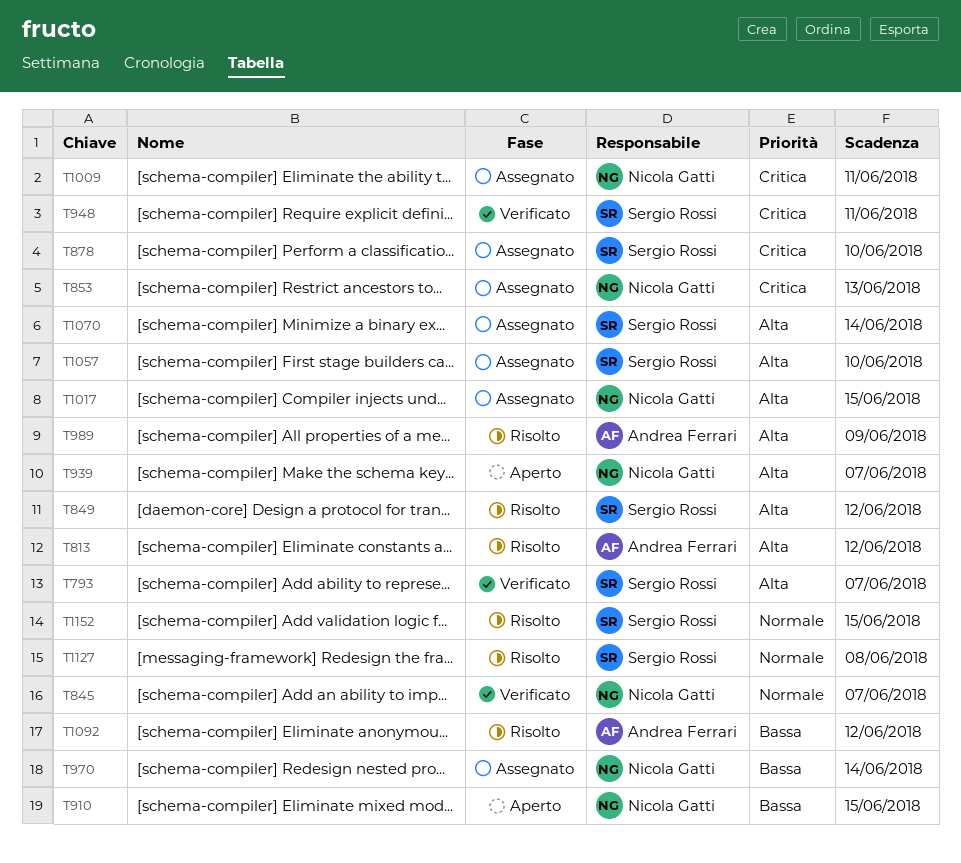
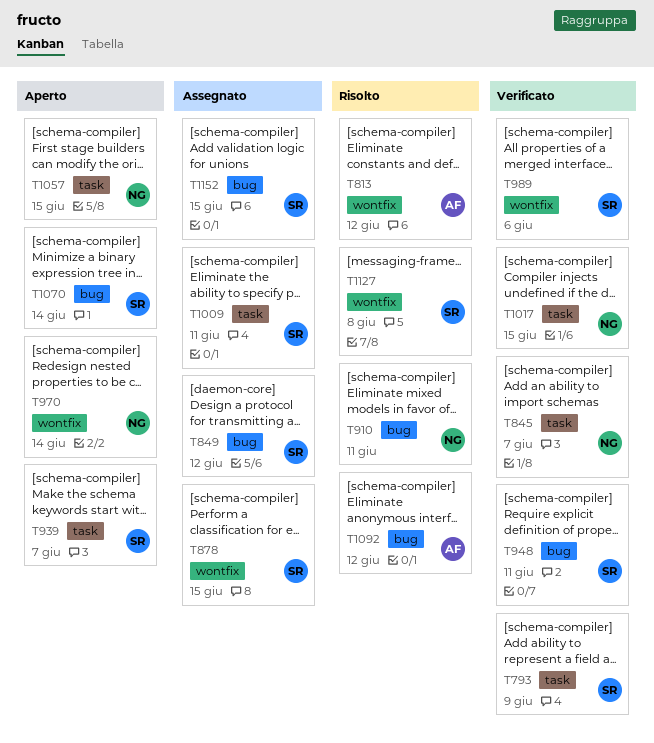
T793, due: Jun 7 -> Jun 9
T849, status: Risolto -> Assegnato
T853: present -> none
T878, due: Jun 10 -> Jun 15
T910, status: Aperto -> Risolto
T910, due: Jun 15 -> Jun 11
T939, owner: Nicola Gatti -> Sergio Rossi
T970, status: Assegnato -> Aperto
T989, status: Risolto -> Verificato
T989, owner: Andrea Ferrari -> Sergio Rossi
T989, due: Jun 9 -> Jun 6
T1009, owner: Nicola Gatti -> Sergio Rossi
T1017, status: Assegnato -> Verificato
T1057, status: Assegnato -> Aperto
T1057, owner: Sergio Rossi -> Nicola Gatti
T1057, due: Jun 10 -> Jun 15
T1070, status: Assegnato -> Aperto
T1152, status: Risolto -> Assegnato

